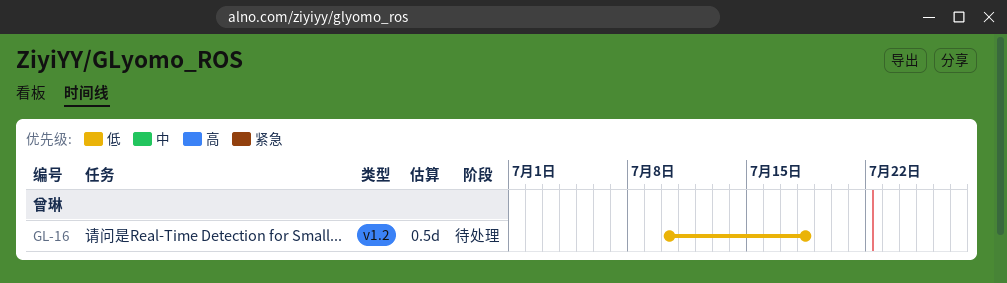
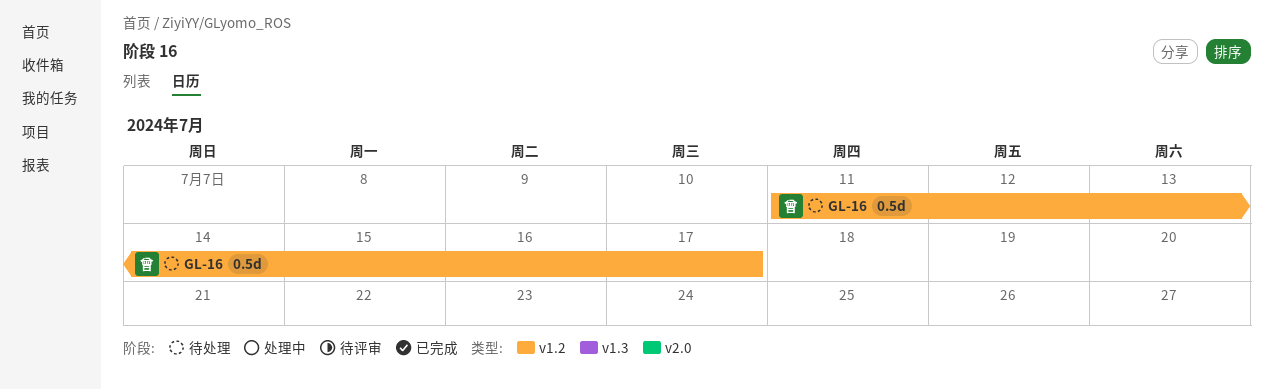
GL-16, start: Jul 10 -> Jul 11
GL-16, due: Jul 18 -> Jul 17

